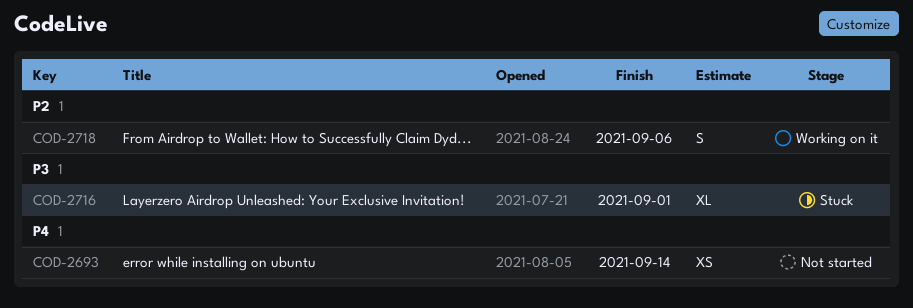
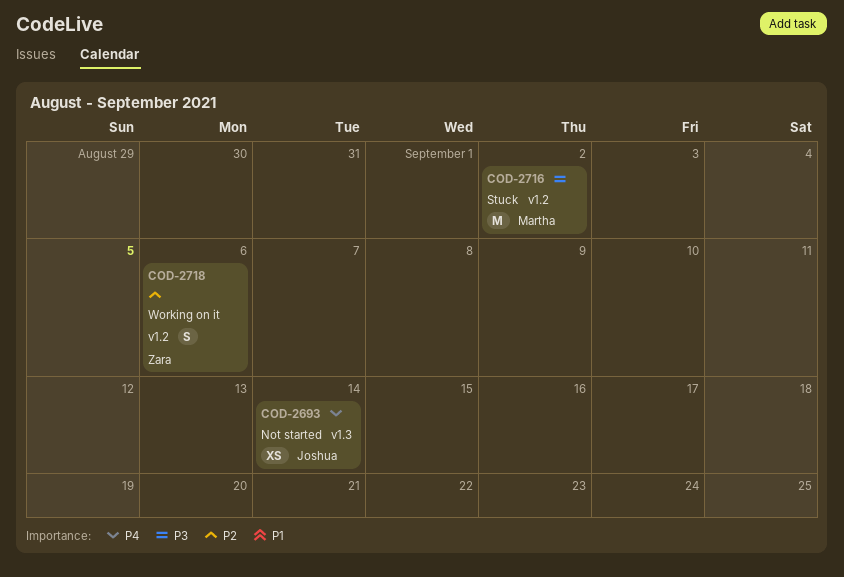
COD-2716, estimate: XL -> M
COD-2716, due: Sep 1 -> Sep 2

